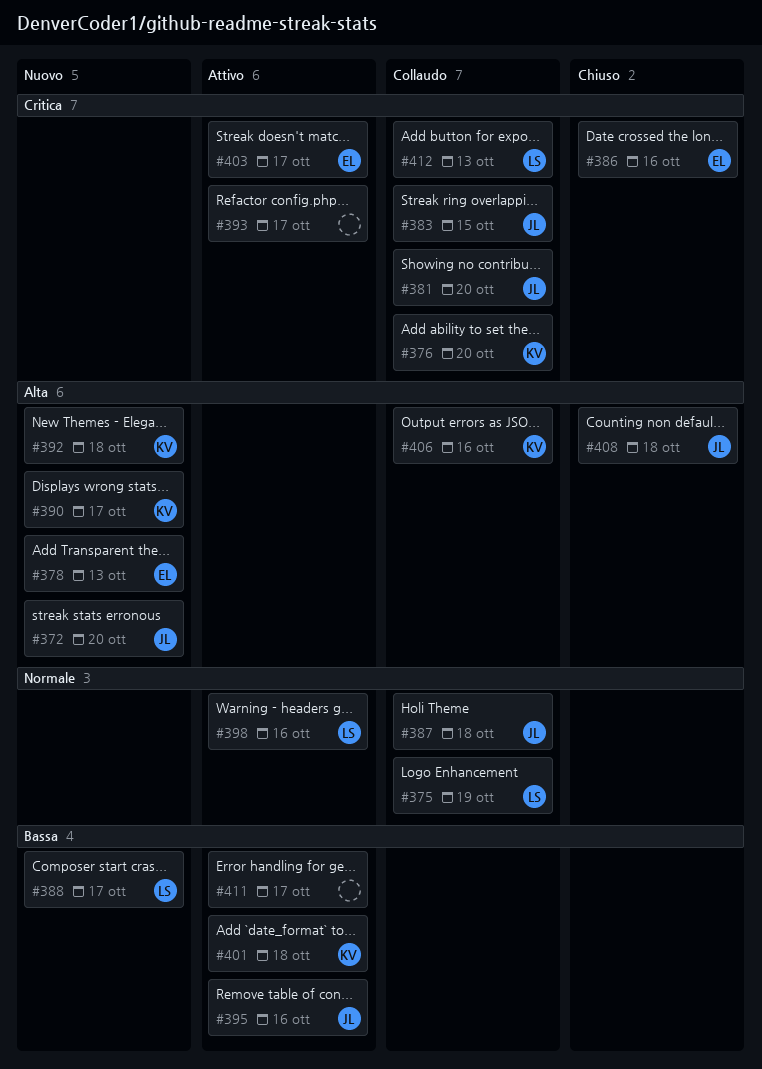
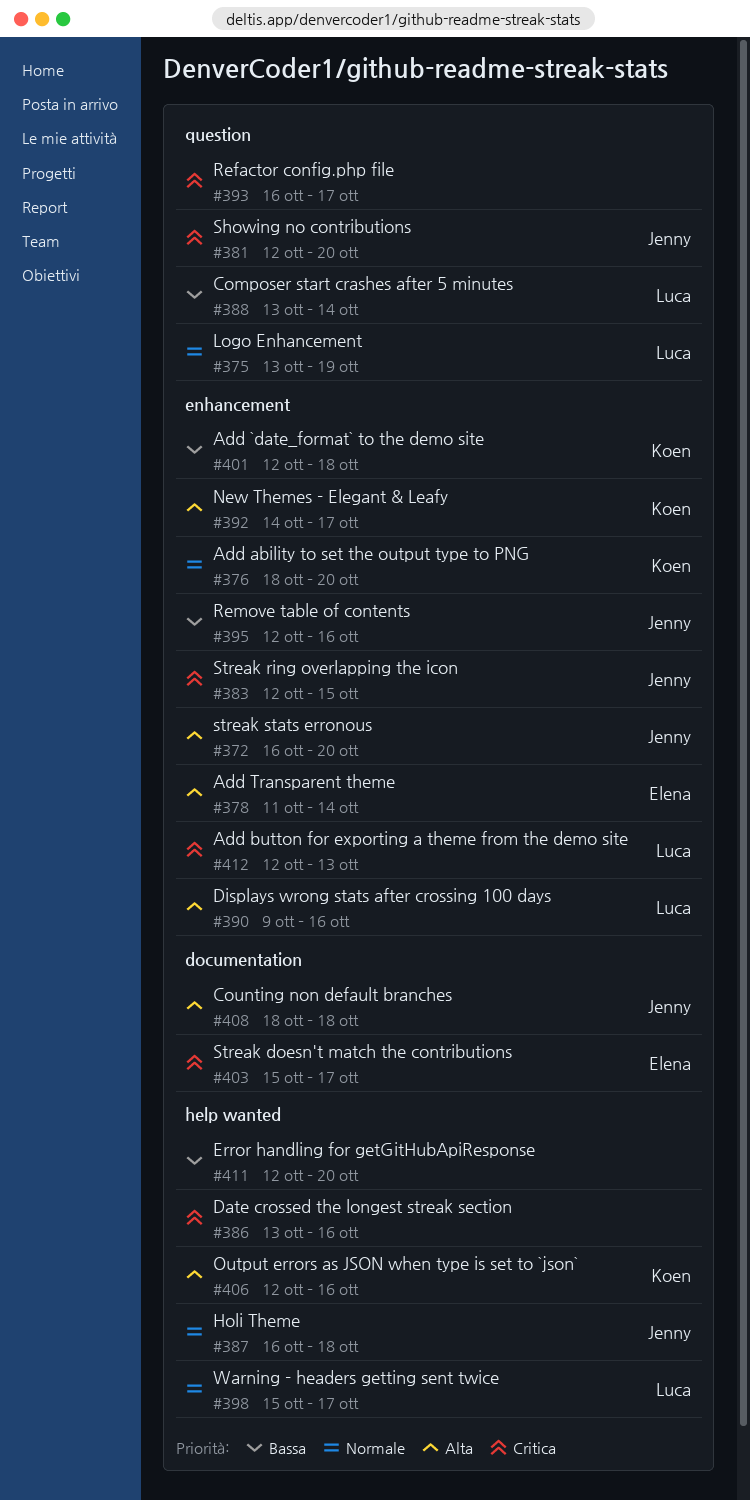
#376, priority: Critica -> Normale
#378, due: Oct 13 -> Oct 14
#386, owner: Elena -> none
#388, due: Oct 17 -> Oct 14
#390, owner: Koen -> Luca
#390, due: Oct 17 -> Oct 16
#392, due: Oct 18 -> Oct 17
#398, due: Oct 16 -> Oct 17
#411, due: Oct 17 -> Oct 20

